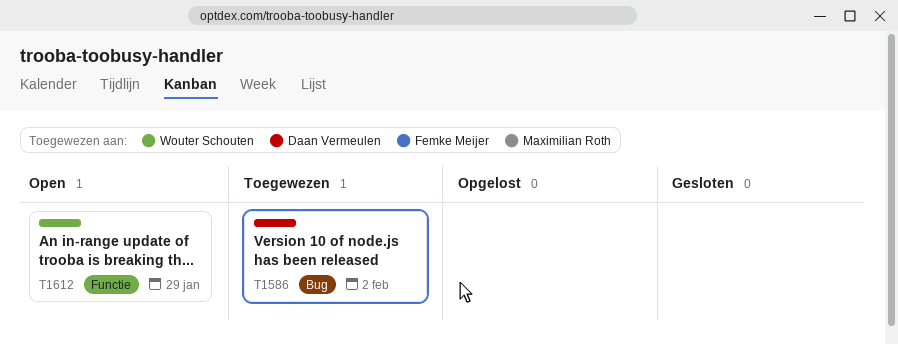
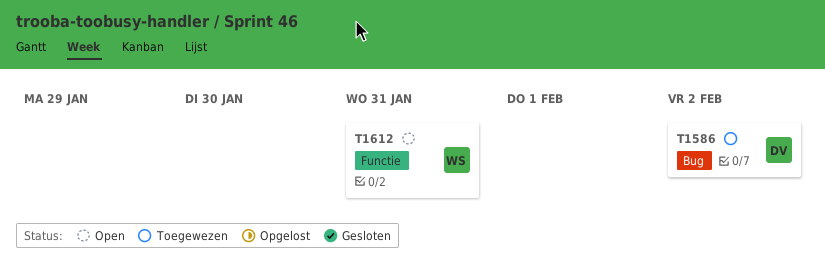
T1612, due: Jan 29 -> Jan 31

